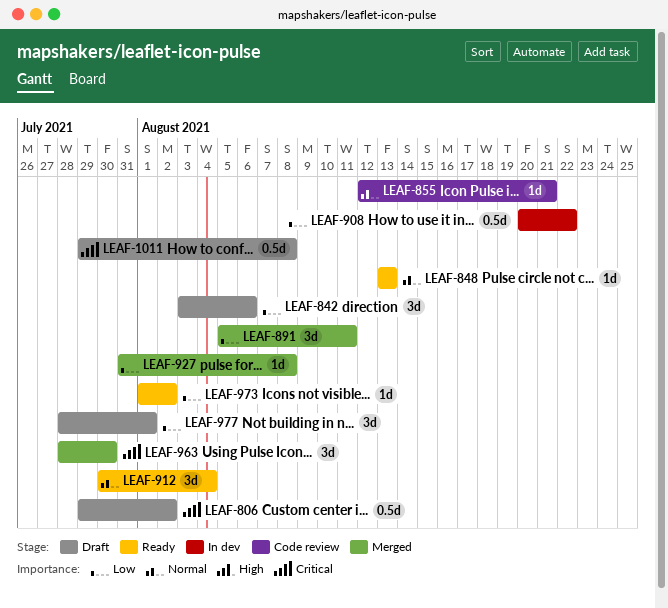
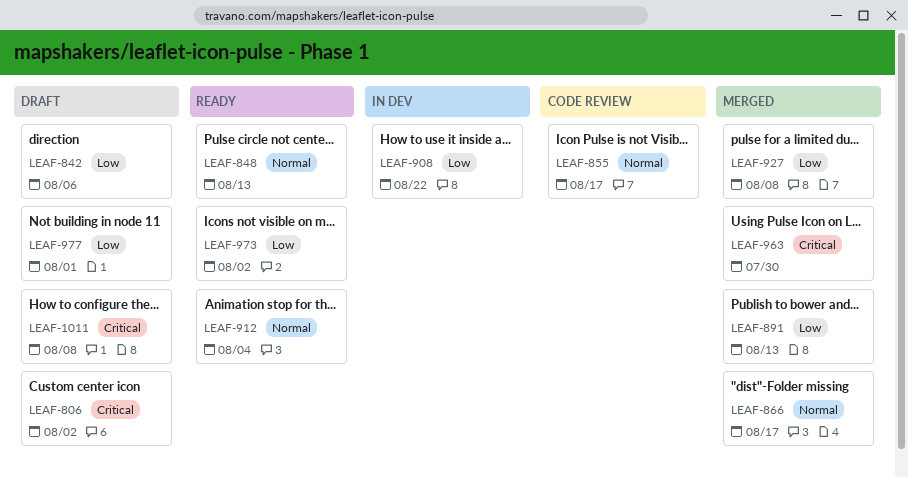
LEAF-855, due: Aug 21 -> Aug 17
LEAF-866: none -> present
LEAF-891, due: Aug 11 -> Aug 13

